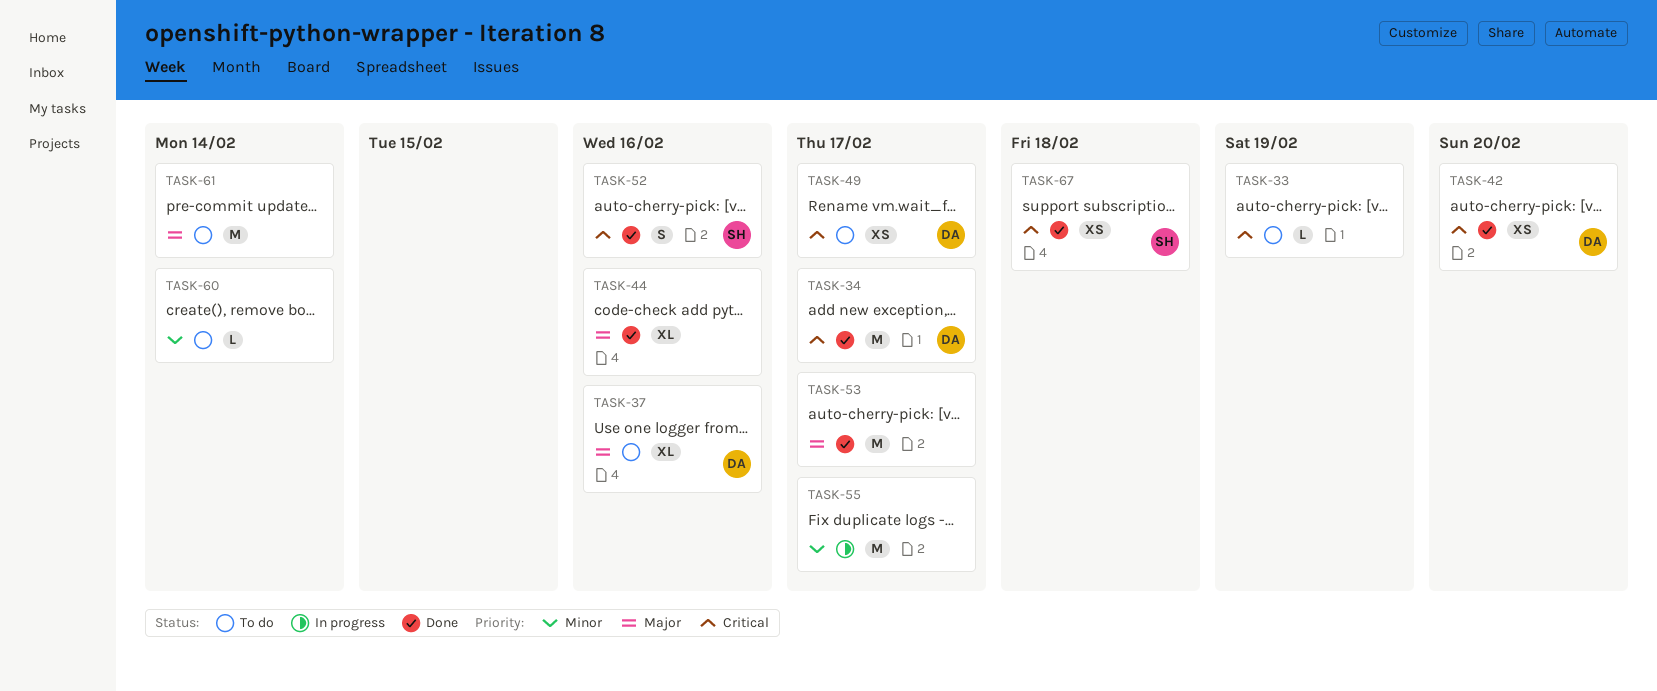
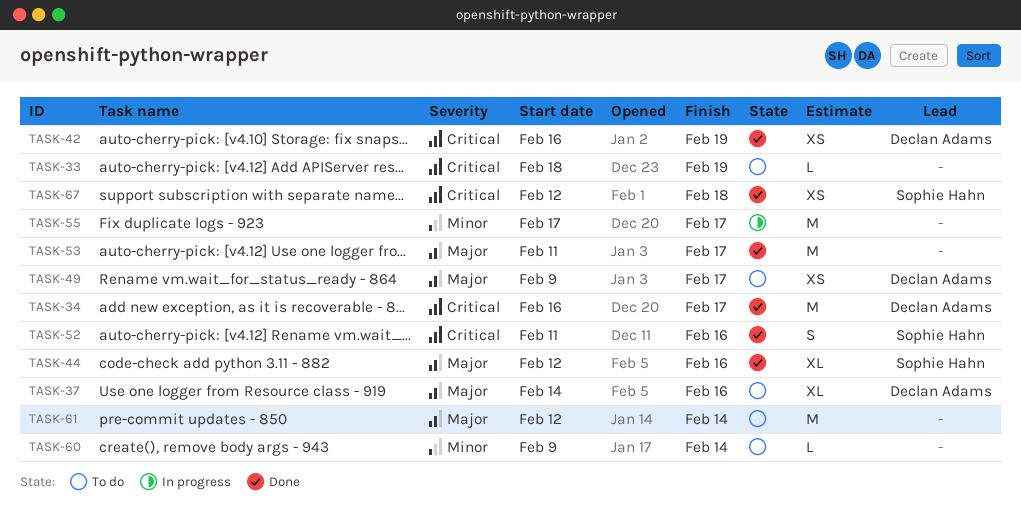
TASK-42, due: Feb 20 -> Feb 19
TASK-44, owner: none -> Sophie Hahn
TASK-49, priority: Critical -> Major

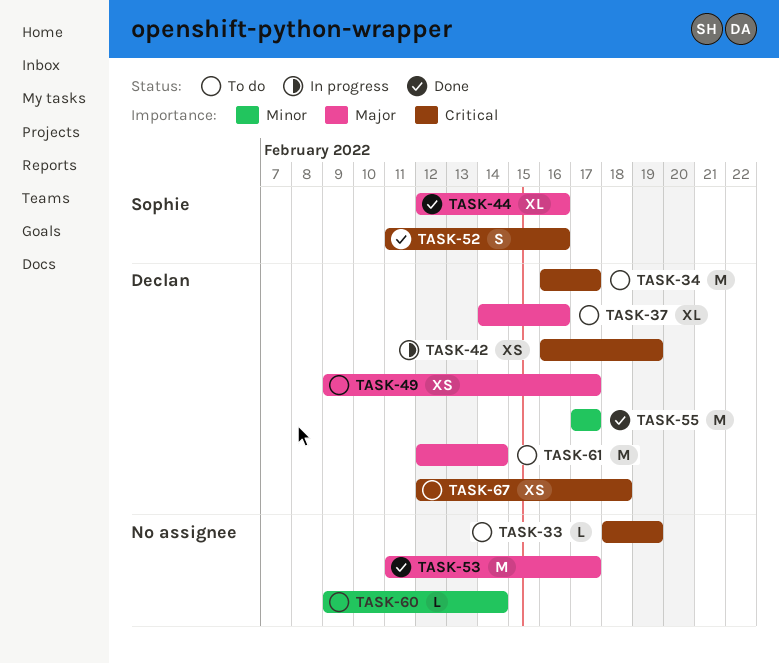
TASK-34, status: Done -> To do
TASK-42, status: Done -> In progress
TASK-55, status: In progress -> Done
TASK-55, owner: none -> Declan Adams
TASK-61, owner: none -> Declan Adams
TASK-67, status: Done -> To do
TASK-67, owner: Sophie Hahn -> Declan Adams

